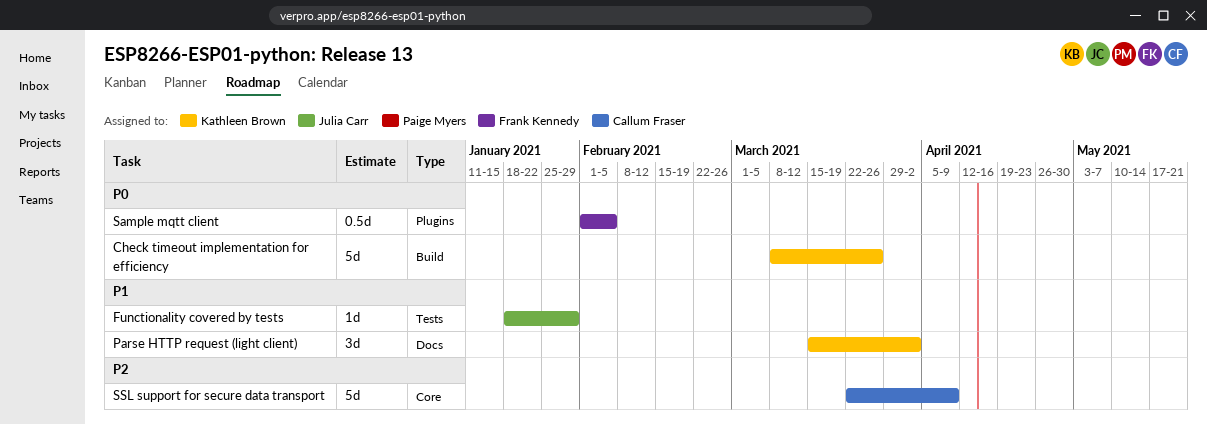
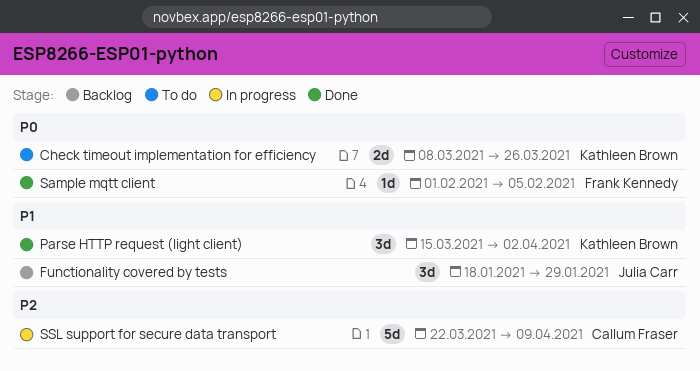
Check timeout implementation for efficiency, estimate: 5d -> 2d
Functionality covered by tests, estimate: 1d -> 3d
Sample mqtt client, estimate: 0.5d -> 1d

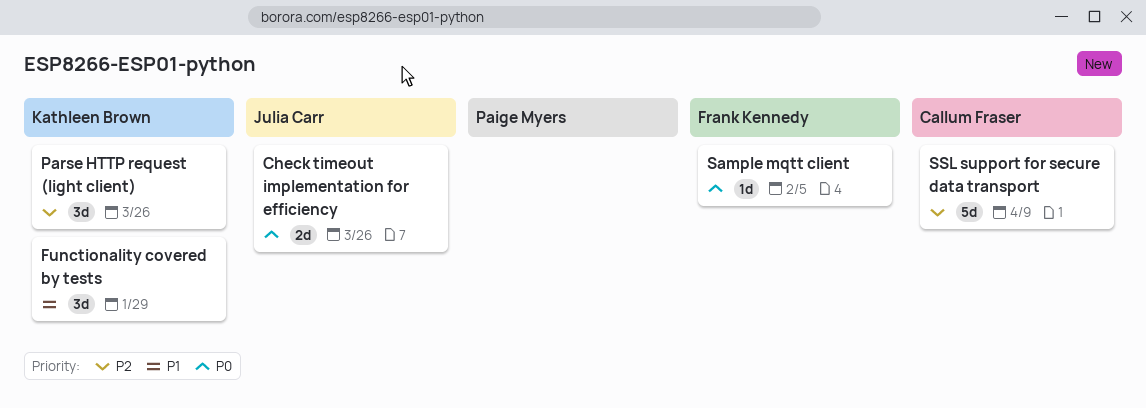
Check timeout implementation for efficiency, owner: Kathleen Brown -> Julia Carr
Functionality covered by tests, owner: Julia Carr -> Kathleen Brown
Parse HTTP request (light client), priority: P1 -> P2
Parse HTTP request (light client), due: Apr 2 -> Mar 26

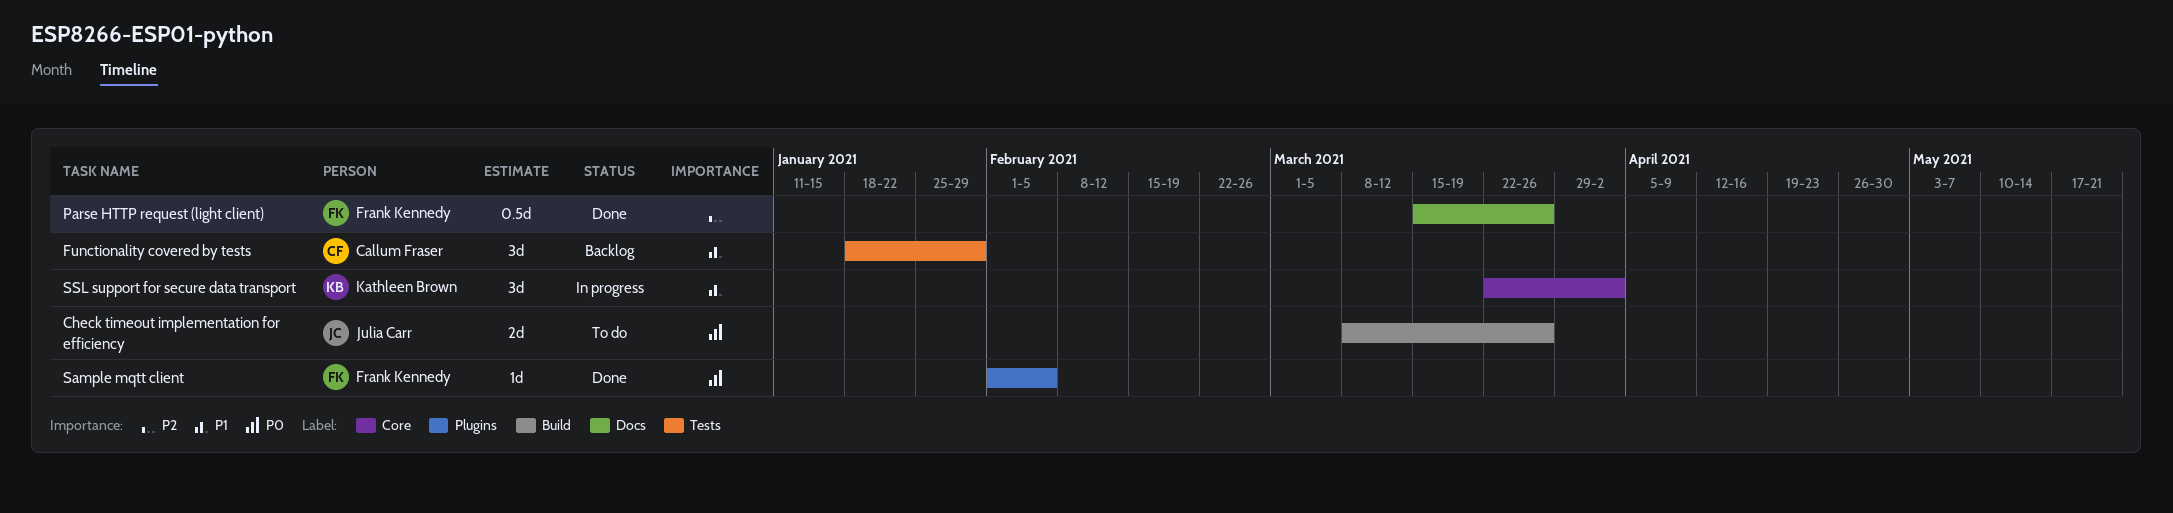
Functionality covered by tests, owner: Kathleen Brown -> Callum Fraser
Parse HTTP request (light client), owner: Kathleen Brown -> Frank Kennedy
Parse HTTP request (light client), estimate: 3d -> 0.5d
SSL support for secure data transport, owner: Callum Fraser -> Kathleen Brown
SSL support for secure data transport, priority: P2 -> P1
SSL support for secure data transport, estimate: 5d -> 3d
SSL support for secure data transport, due: Apr 9 -> Apr 2

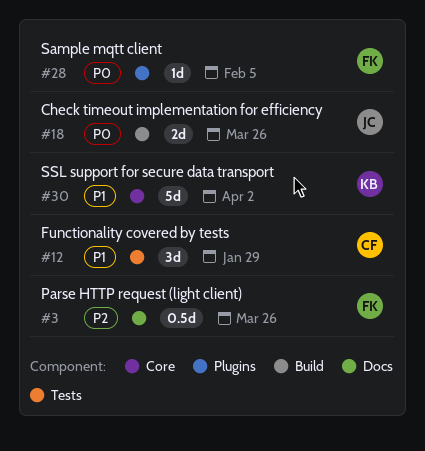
SSL support for secure data transport, estimate: 3d -> 5d

